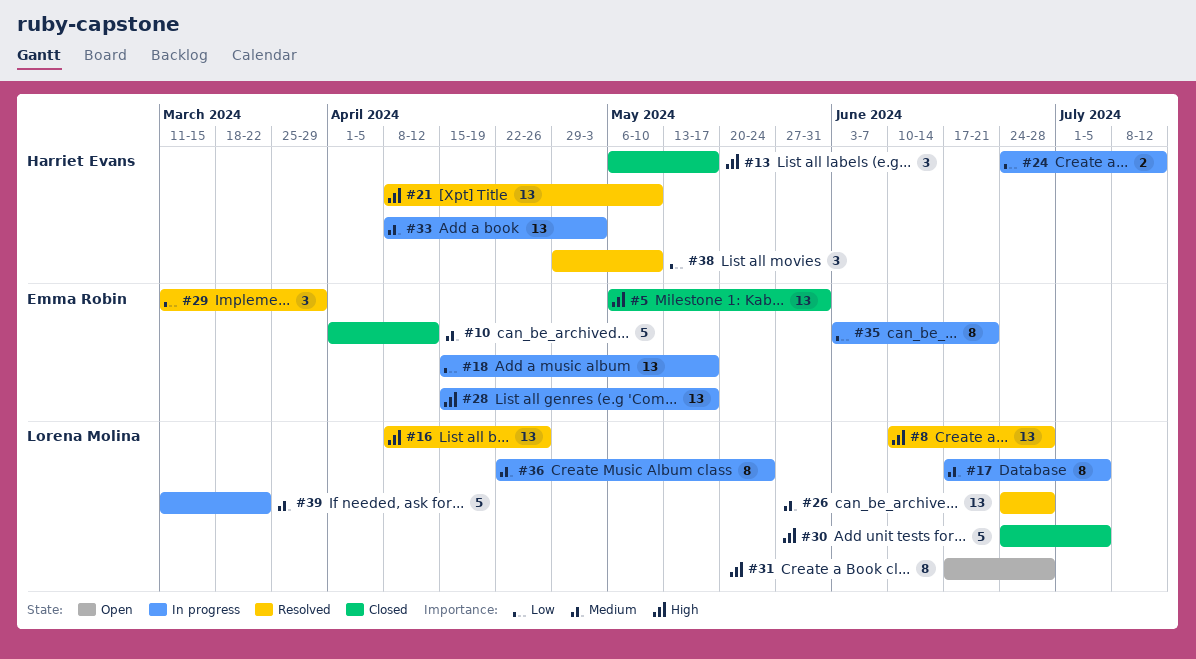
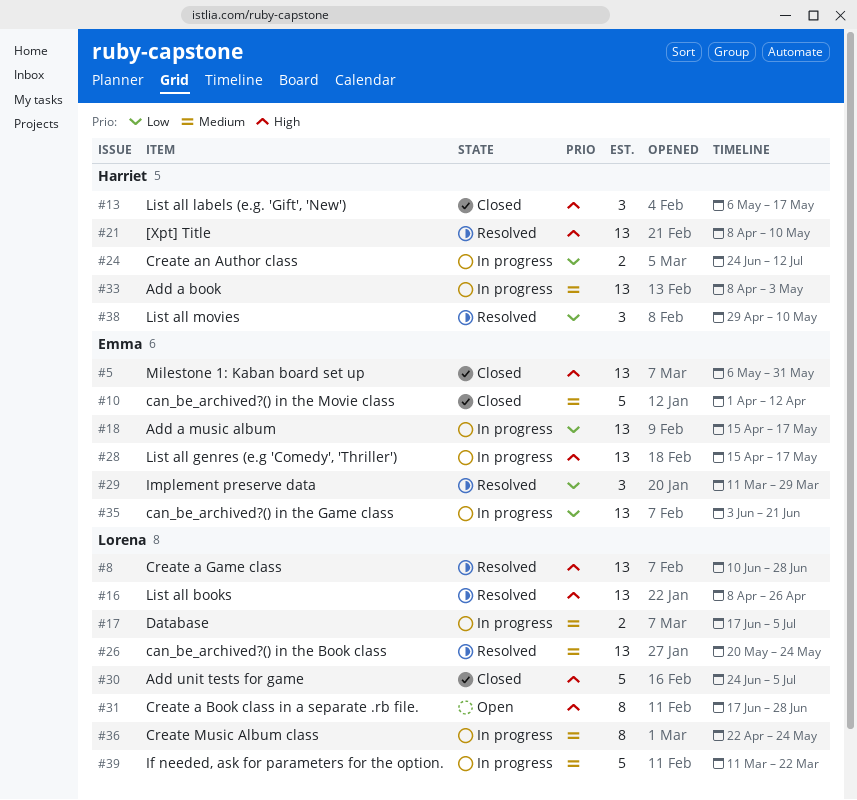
#17, estimate: 8 -> 2
#26, start: Jun 24 -> May 20
#26, due: Jun 28 -> May 24
#35, estimate: 8 -> 13

